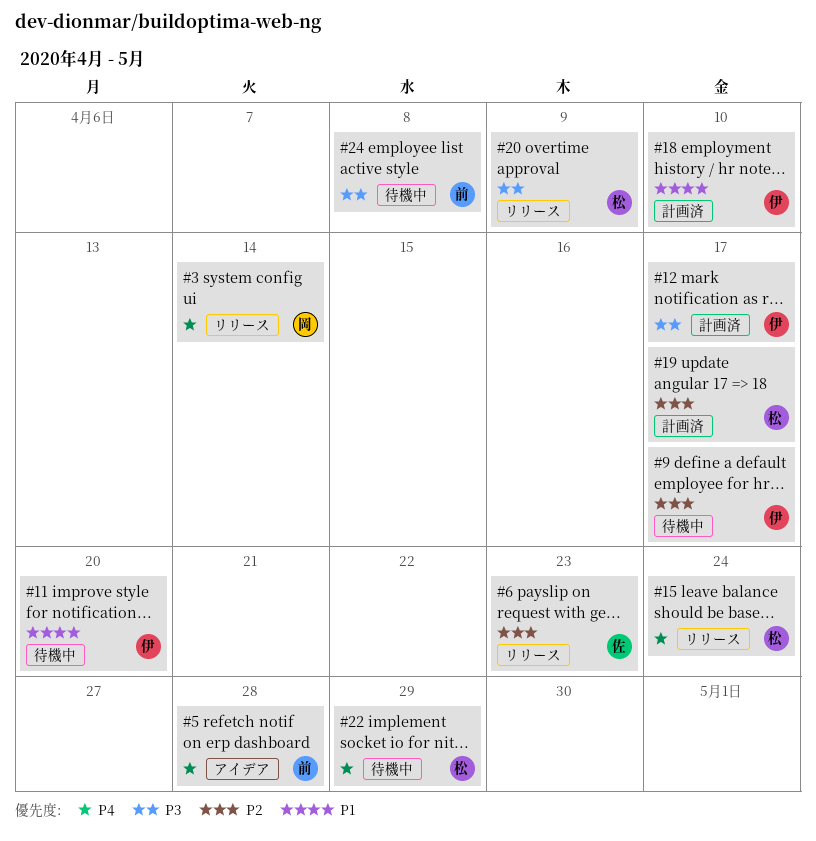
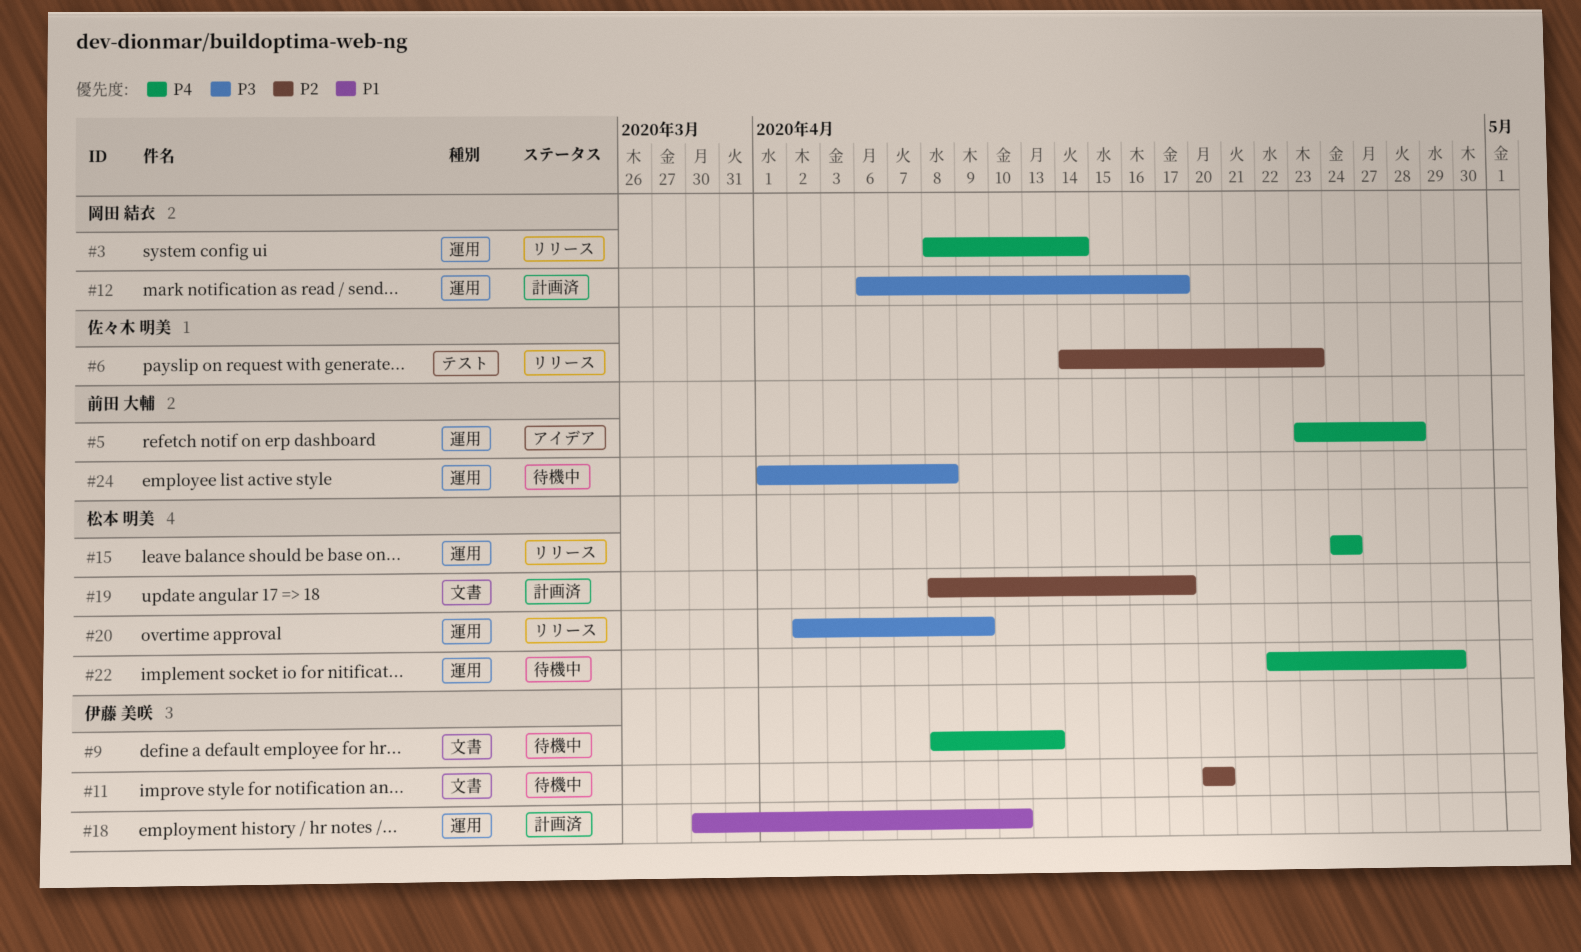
#9, priority: P2 -> P4
#9, due: Apr 17 -> Apr 13
#11, priority: P1 -> P2
#12, owner: 伊藤 美咲 -> 岡田 結衣

